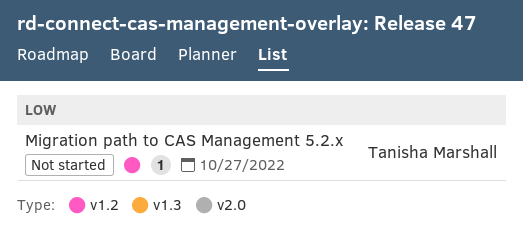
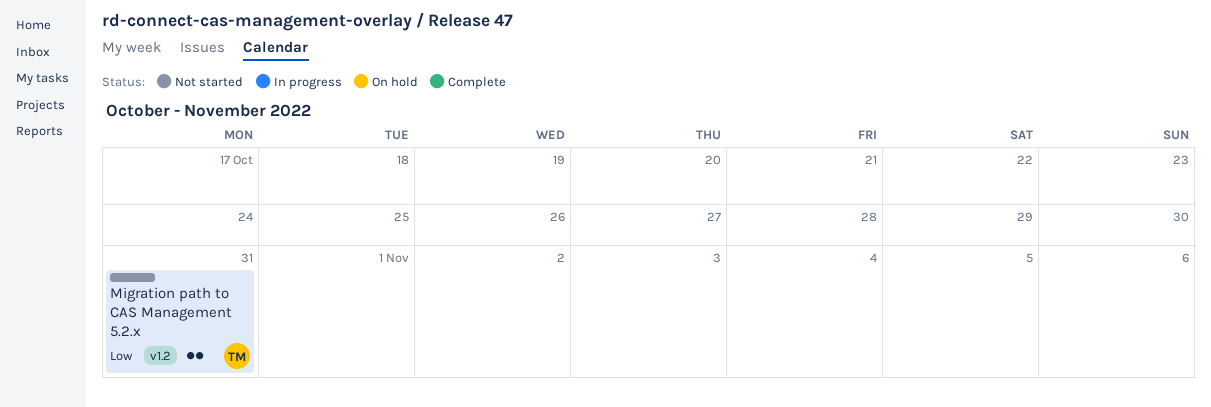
Migration path to CAS Management 5.2.x, estimate: 1 -> 2
Migration path to CAS Management 5.2.x, due: Oct 27 -> Oct 31

